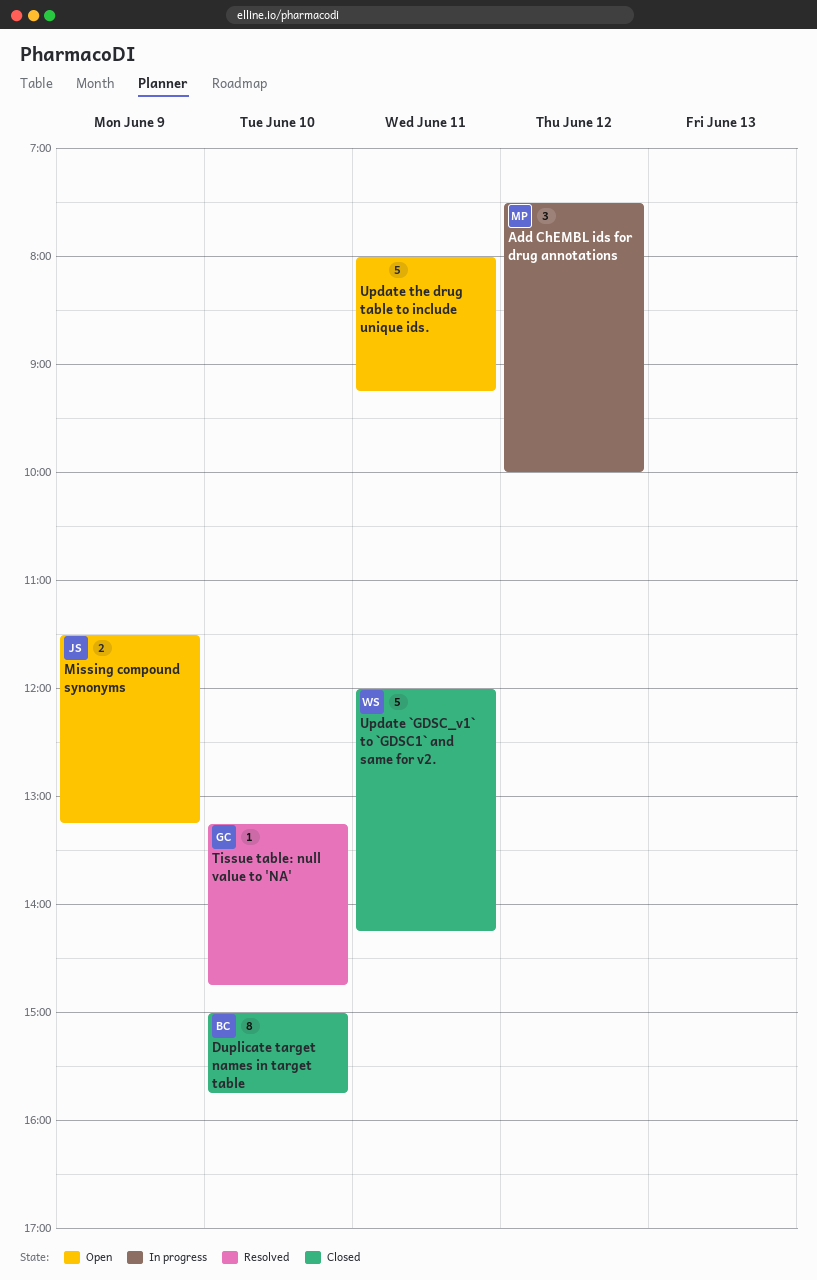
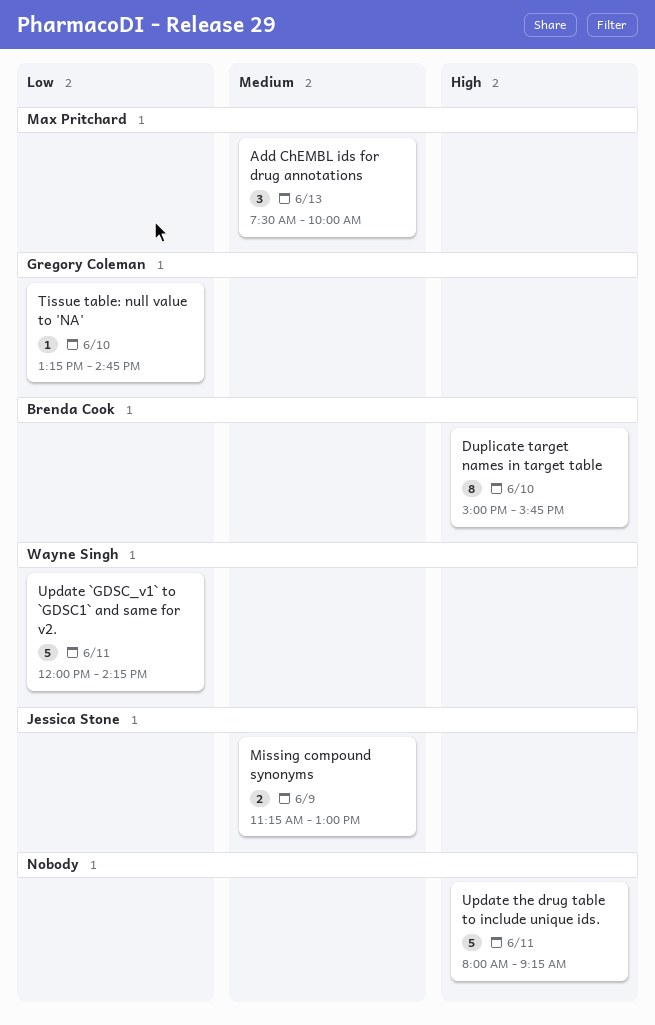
Add ChEMBL ids for drug annotations, day: Jun 12 -> Jun 13
Missing compound synonyms, begins: 11:30 -> 11:15
Missing compound synonyms, ends: 13:15 -> 13:00

